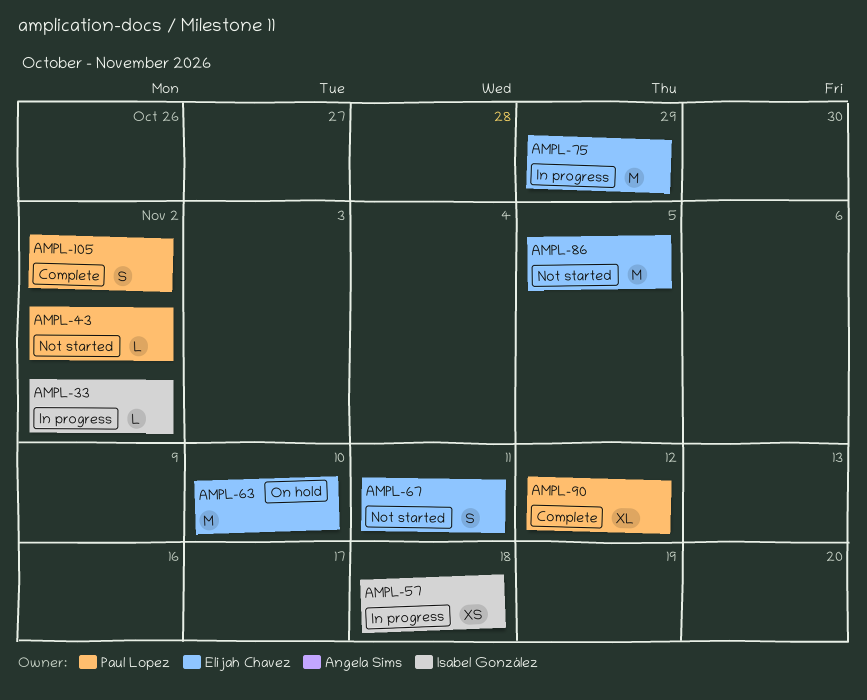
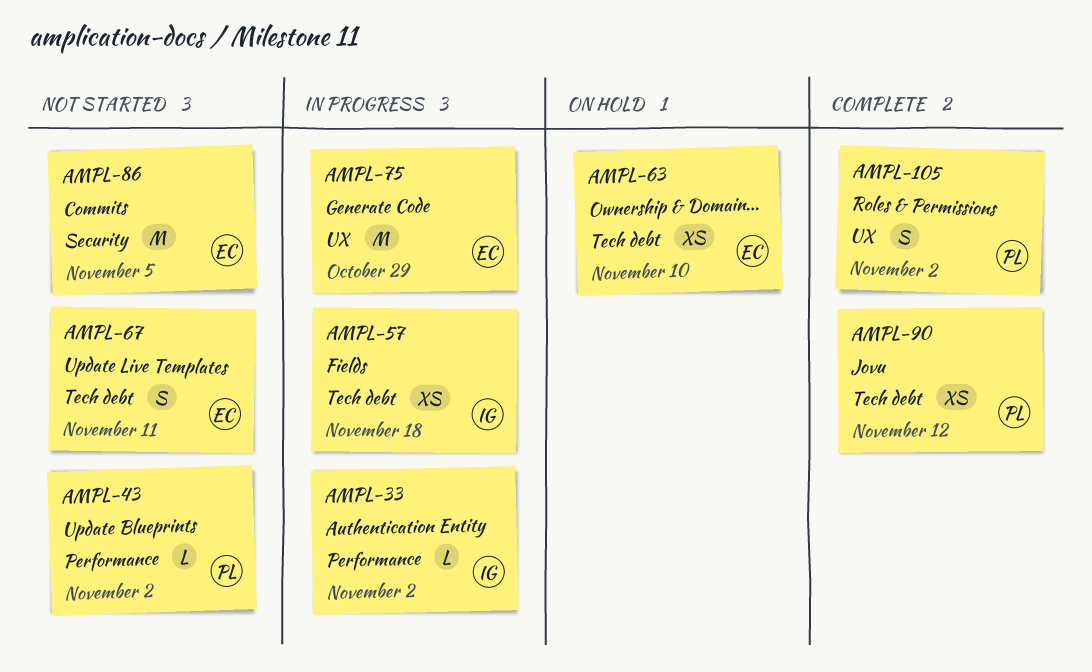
AMPL-63, estimate: M -> XS
AMPL-90, estimate: XL -> XS

